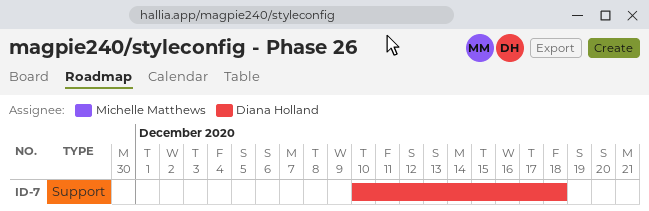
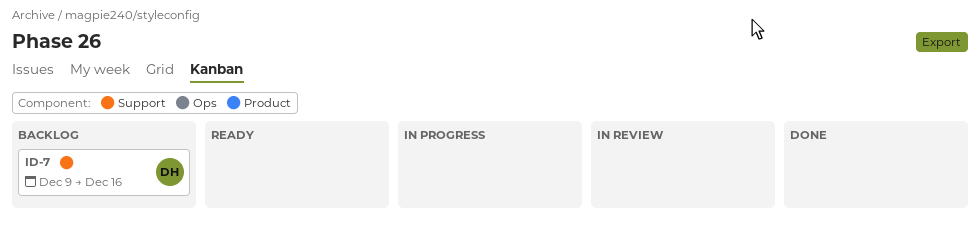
ID-7, start: Dec 10 -> Dec 9
ID-7, due: Dec 18 -> Dec 16

